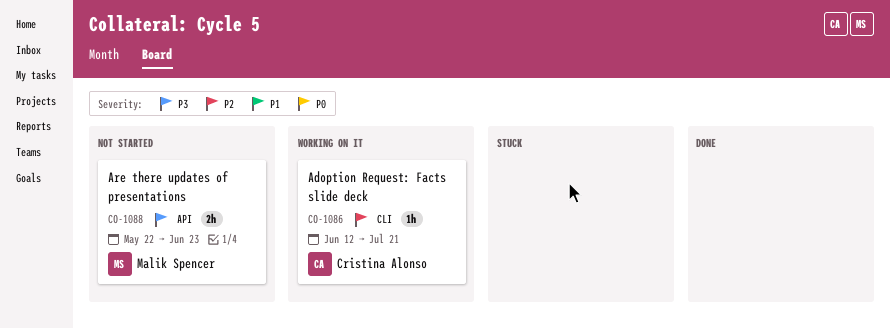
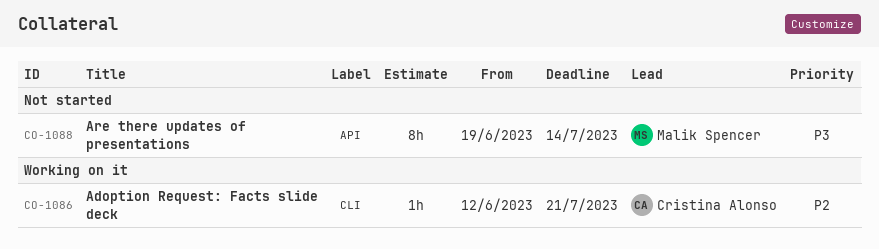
CO-1088, estimate: 2h -> 8h
CO-1088, start: May 22 -> Jun 19
CO-1088, due: Jun 23 -> Jul 14

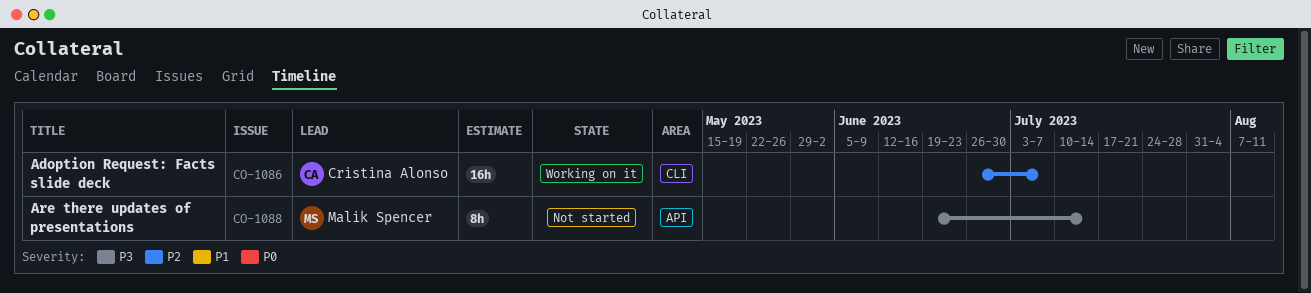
CO-1086, estimate: 1h -> 16h
CO-1086, start: Jun 12 -> Jun 26
CO-1086, due: Jul 21 -> Jul 7

